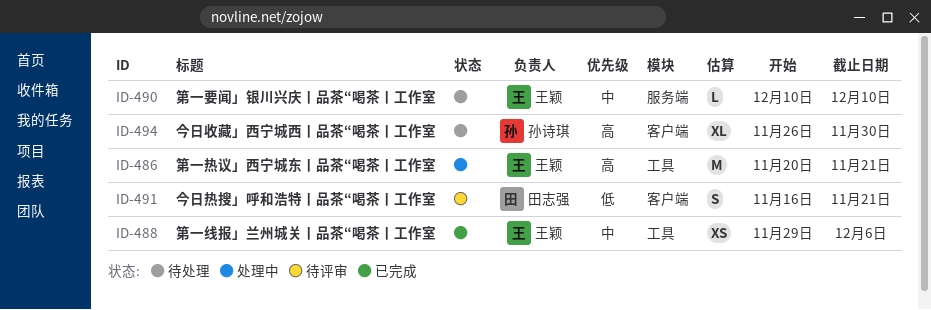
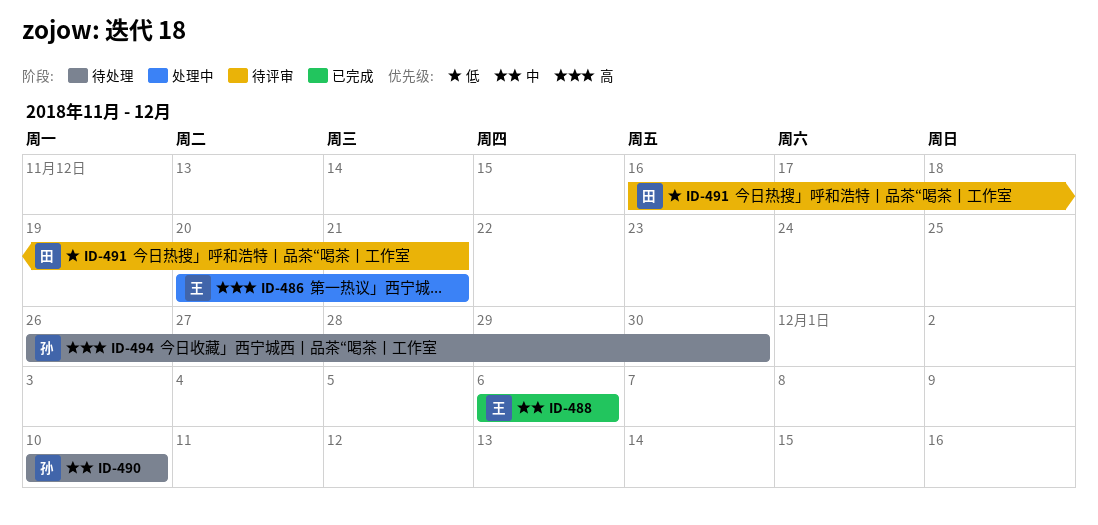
ID-488, start: Nov 29 -> Dec 6
ID-490, owner: 王颖 -> 孙诗琪

